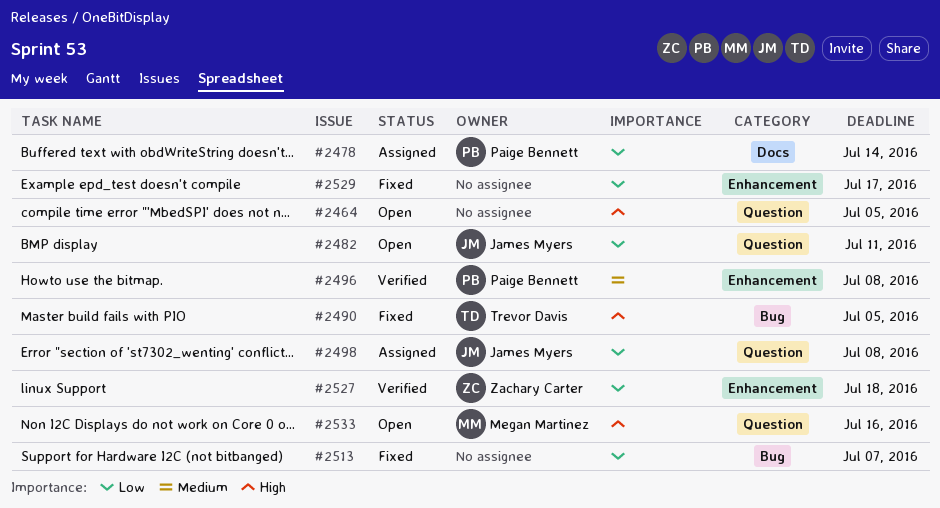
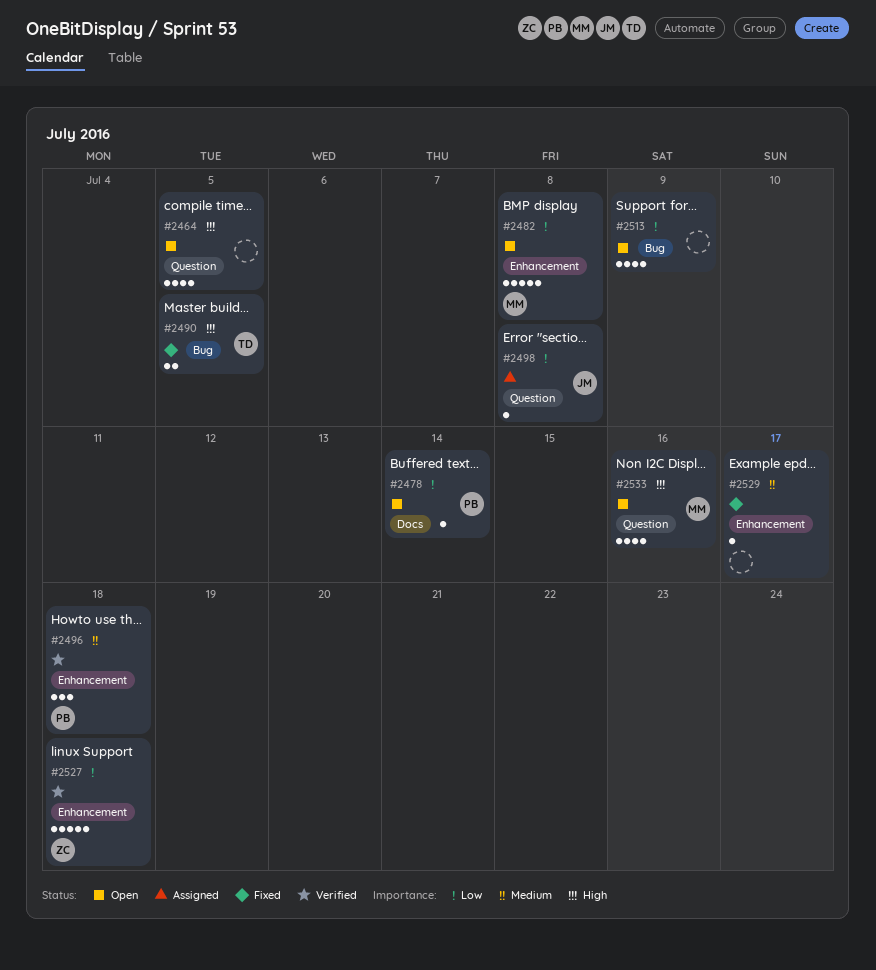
#2478, status: Assigned -> Open
#2482, owner: James Myers -> Megan Martinez
#2482, label: Question -> Enhancement
#2482, due: Jul 11 -> Jul 8
#2496, due: Jul 8 -> Jul 18
#2513, status: Fixed -> Open
#2513, due: Jul 7 -> Jul 9
#2529, priority: Low -> Medium

